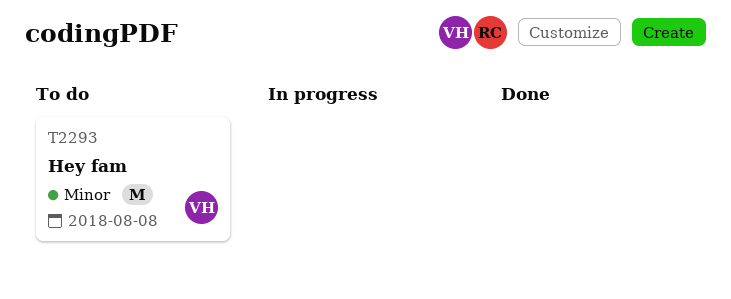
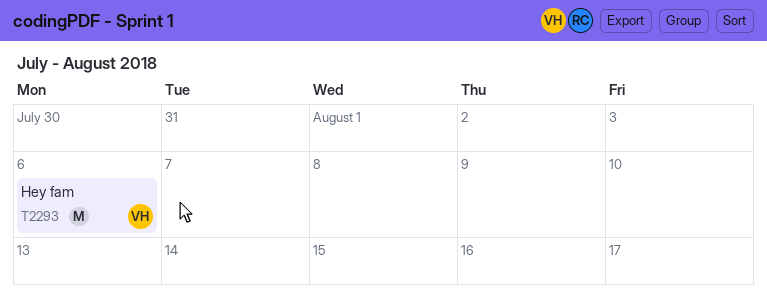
T2293, due: Aug 8 -> Aug 6

